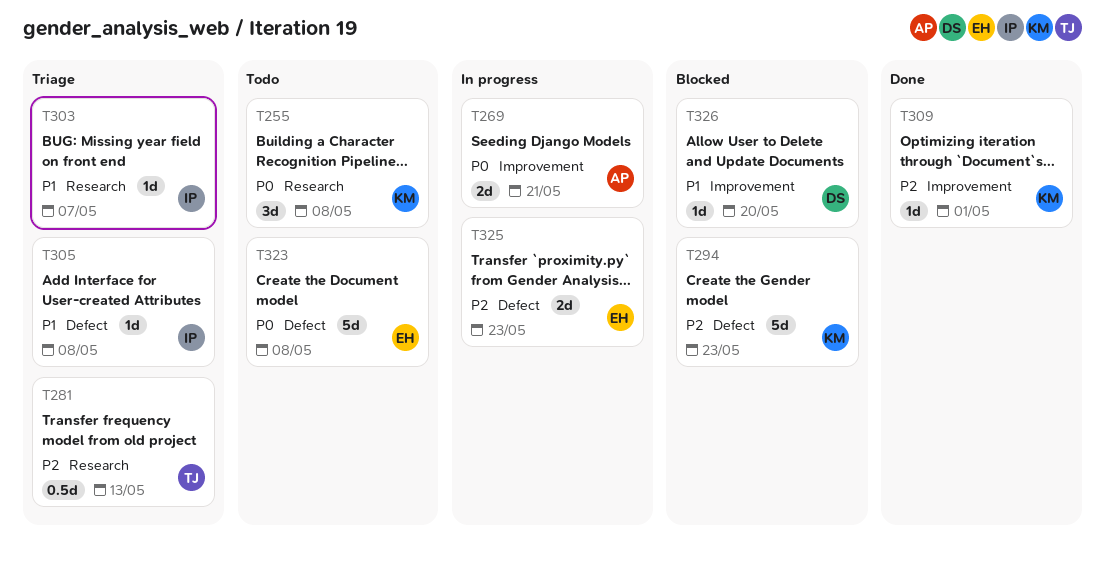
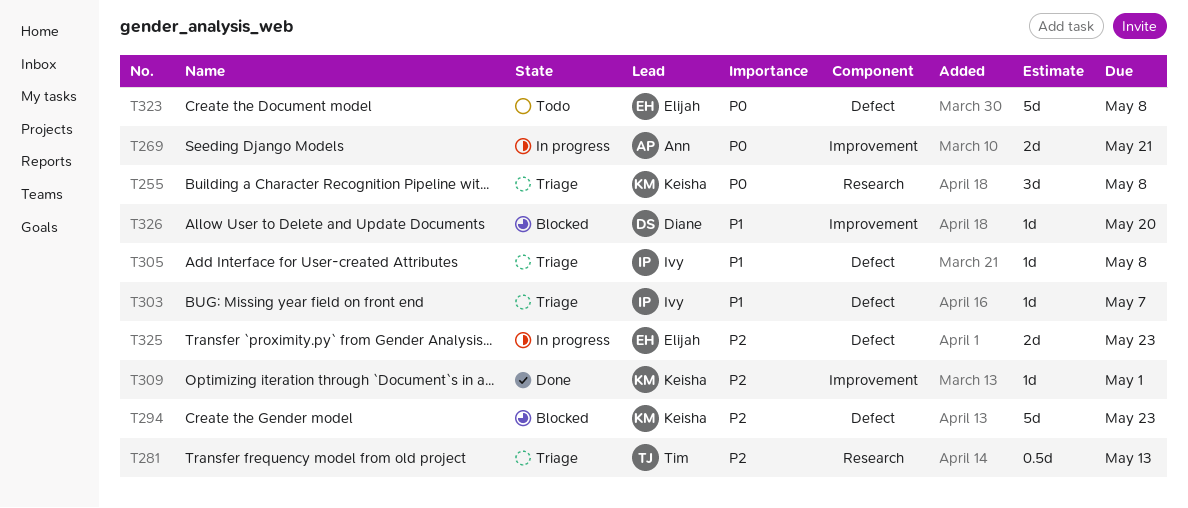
T255, status: Todo -> Triage
T303, label: Research -> Defect

